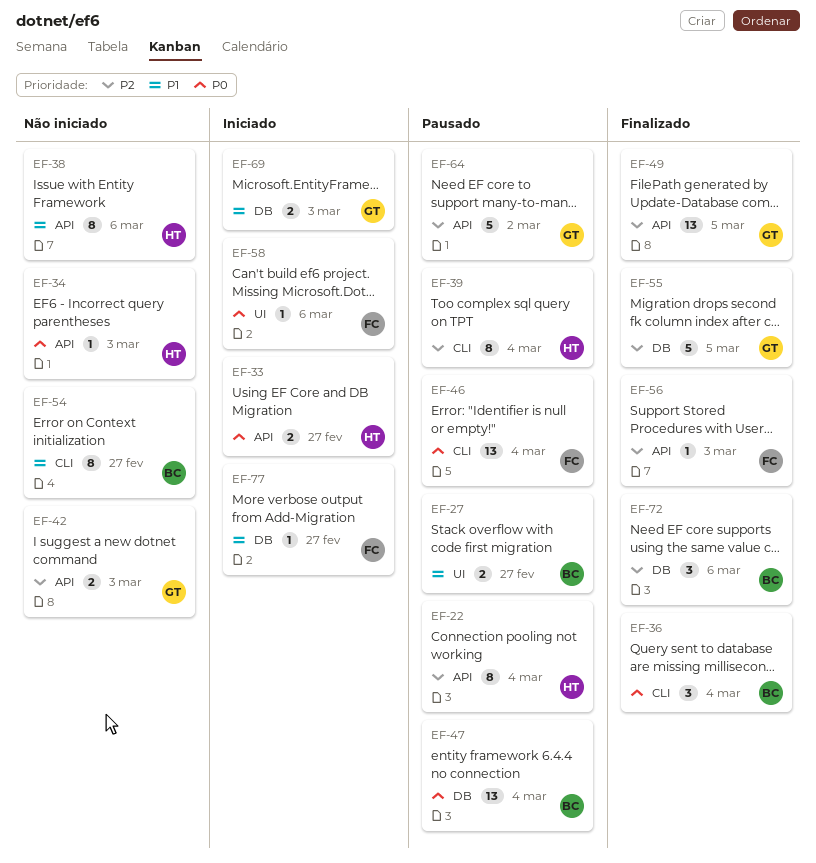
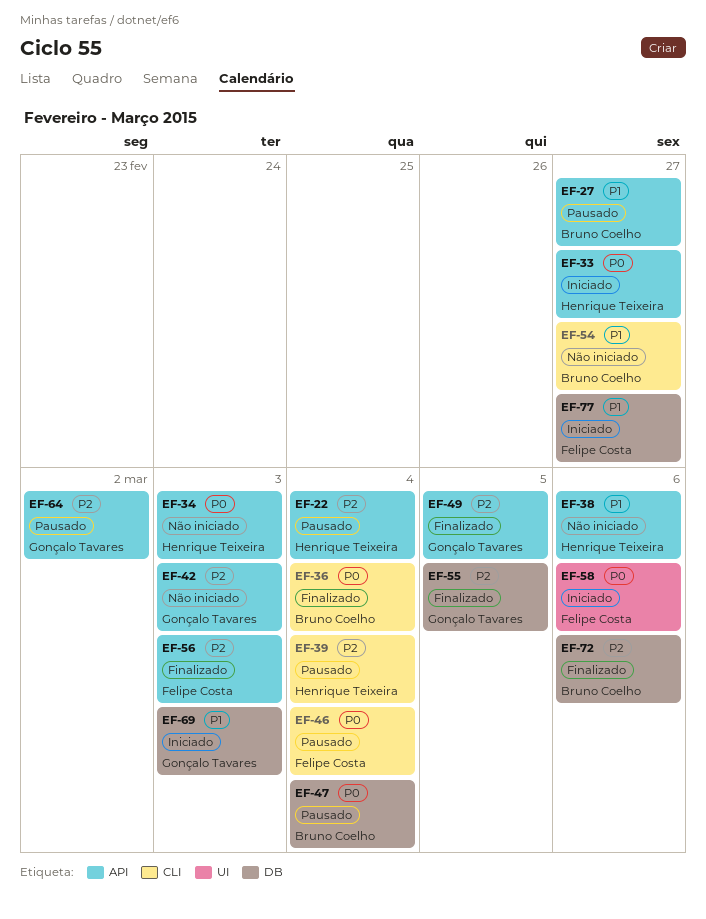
EF-27, label: UI -> API

